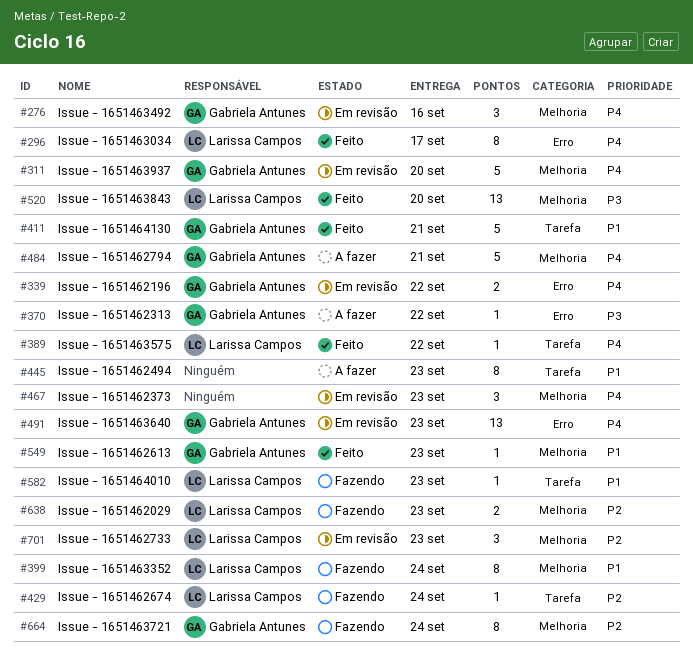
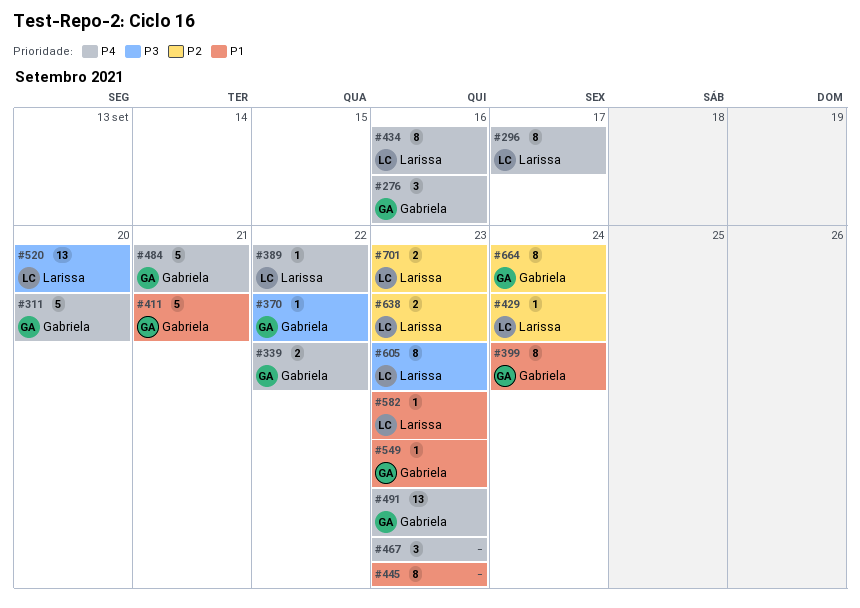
#399, owner: Larissa Campos -> Gabriela Antunes
#434: none -> present
#605: none -> present
#701, estimate: 3 -> 2

